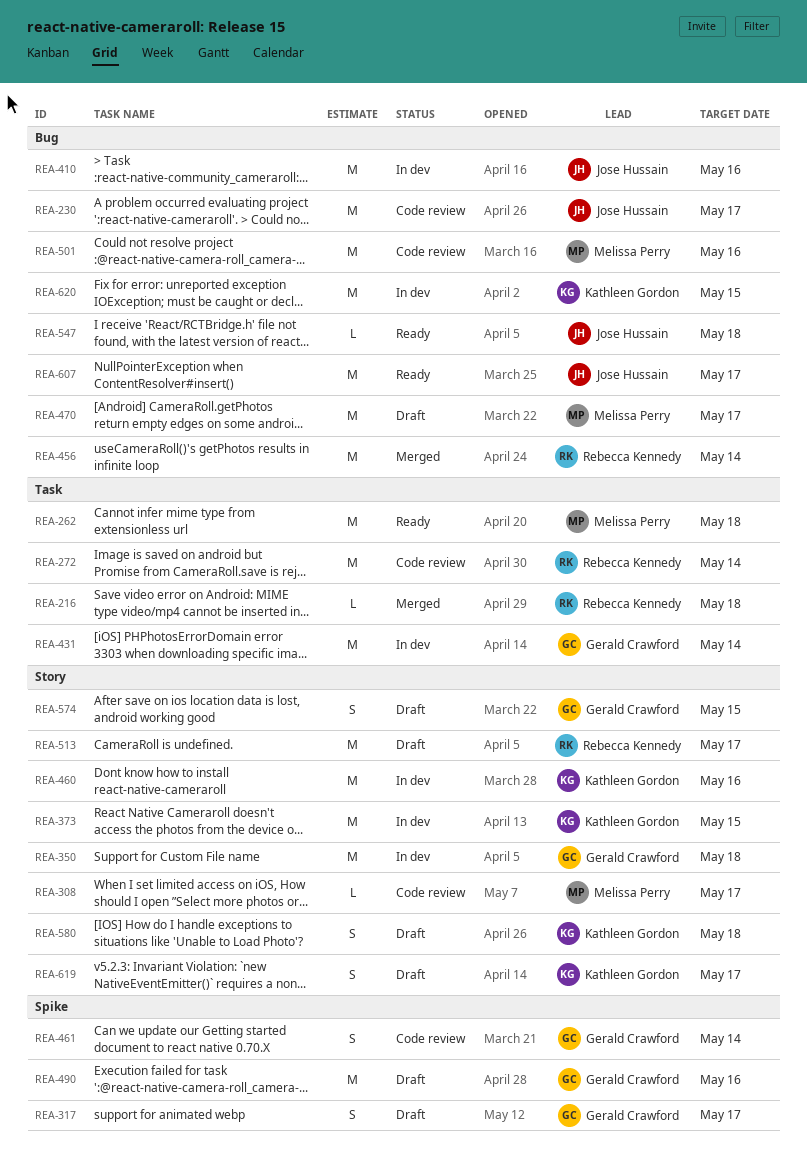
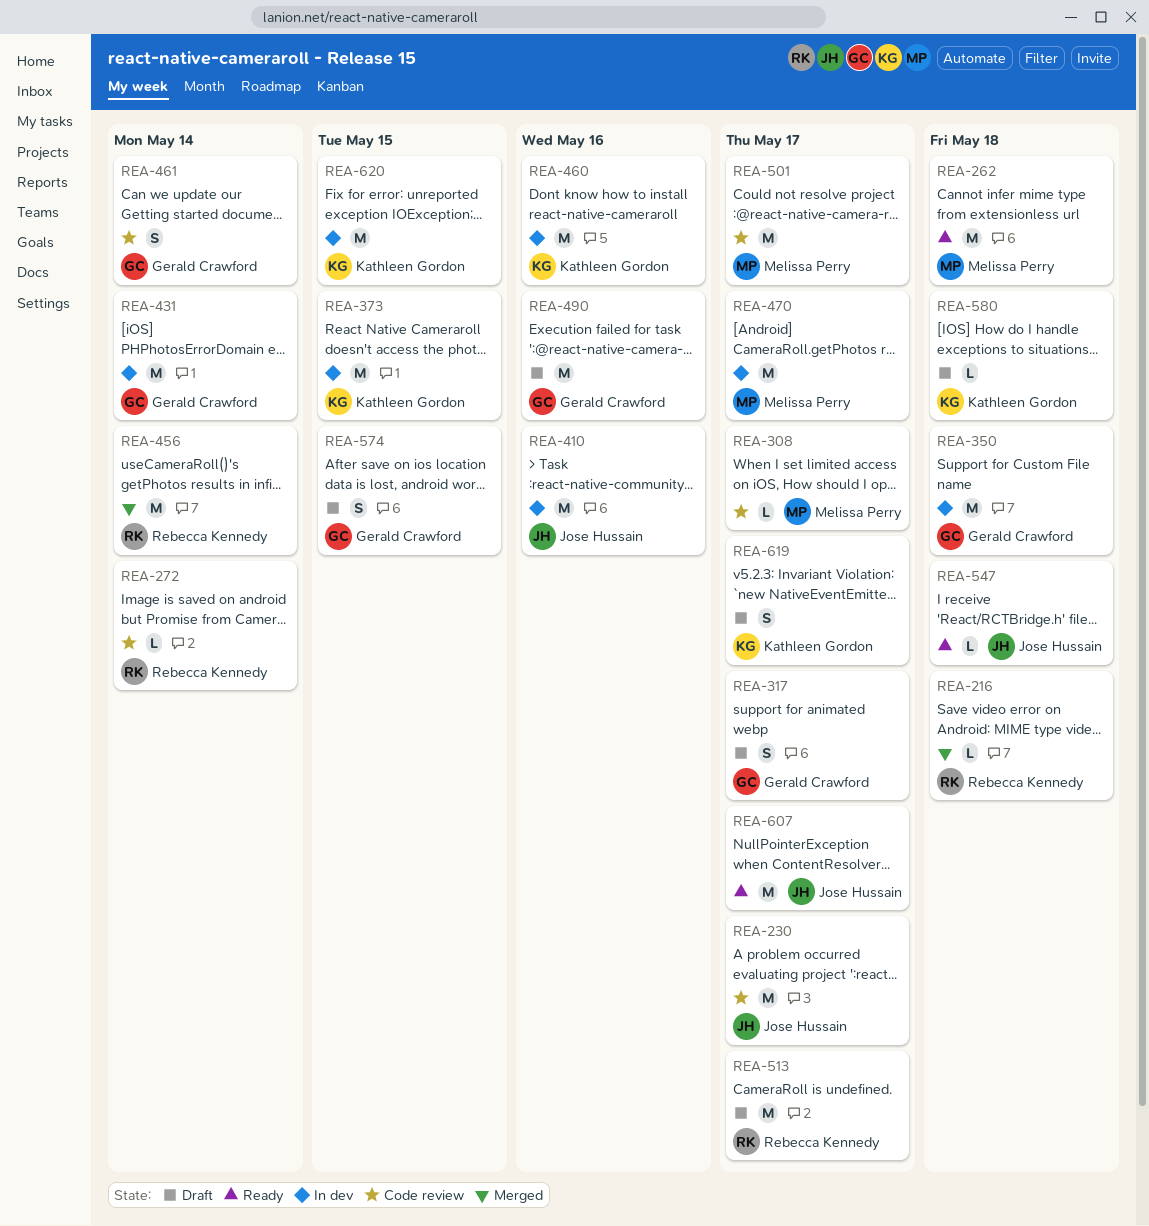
REA-272, estimate: M -> L
REA-470, status: Draft -> In dev
REA-501, due: May 16 -> May 17
REA-580, estimate: S -> L

